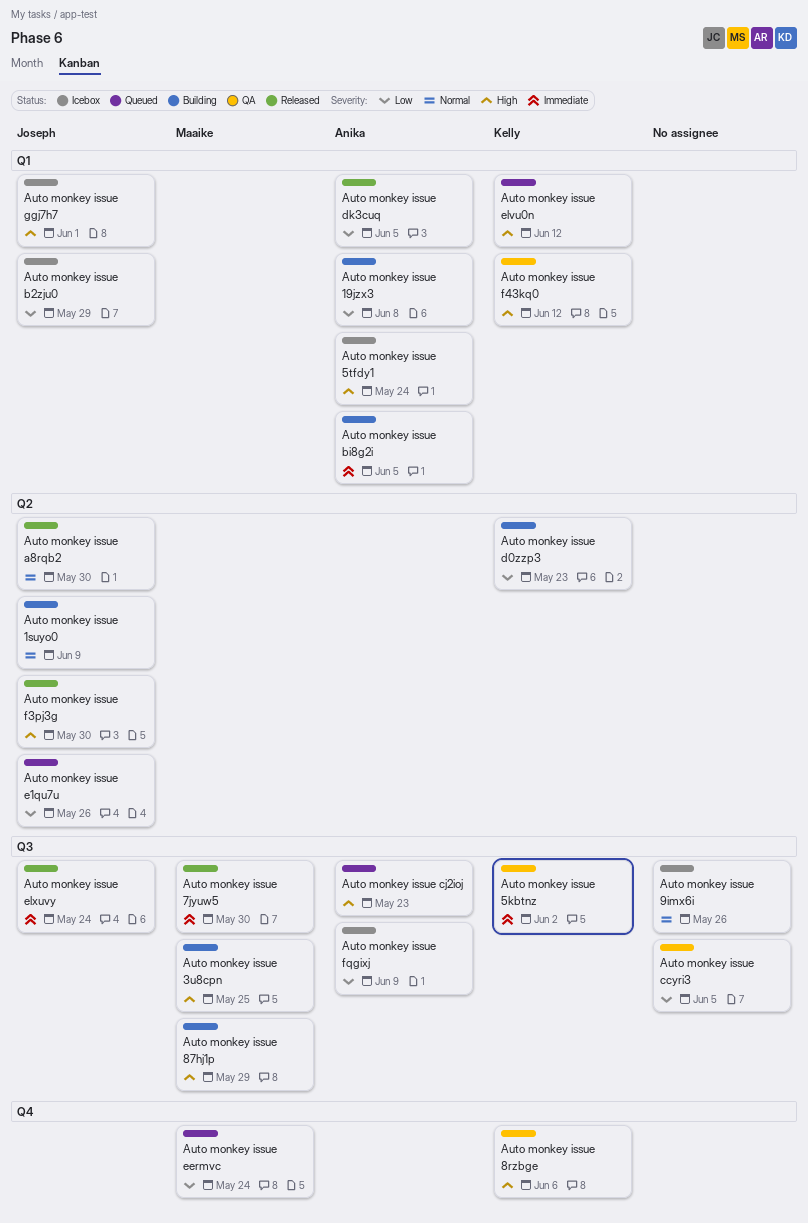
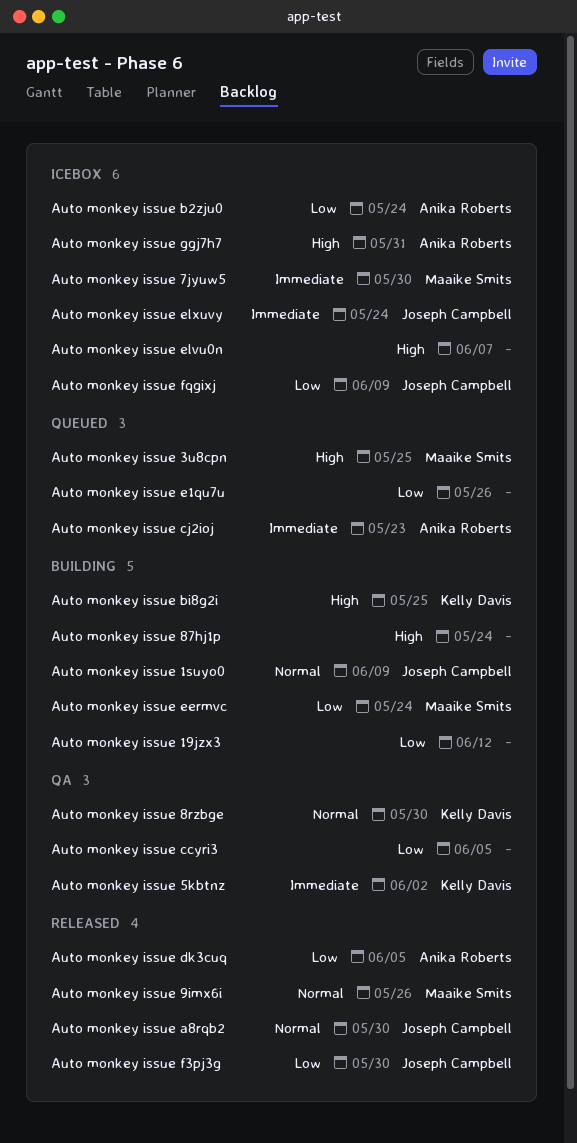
Auto monkey issue 19jzx3, owner: Anika Roberts -> none
Auto monkey issue 19jzx3, due: Jun 8 -> Jun 12
Auto monkey issue 3u8cpn, status: Building -> Queued
Auto monkey issue 5tfdy1: present -> none
Auto monkey issue 7jyuw5, status: Released -> Icebox
Auto monkey issue 87hj1p, owner: Maaike Smits -> none
Auto monkey issue 87hj1p, due: May 29 -> May 24
Auto monkey issue 8rzbge, priority: High -> Normal
Auto monkey issue 8rzbge, due: Jun 6 -> May 30
Auto monkey issue 9imx6i, status: Icebox -> Released
Auto monkey issue 9imx6i, owner: none -> Maaike Smits
Auto monkey issue b2zju0, owner: Joseph Campbell -> Anika Roberts
Auto monkey issue b2zju0, due: May 29 -> May 24
Auto monkey issue bi8g2i, owner: Anika Roberts -> Kelly Davis
Auto monkey issue bi8g2i, priority: Immediate -> High
Auto monkey issue bi8g2i, due: Jun 5 -> May 25
Auto monkey issue cj2ioj, priority: High -> Immediate
Auto monkey issue d0zzp3: present -> none
Auto monkey issue e1qu7u, owner: Joseph Campbell -> none
Auto monkey issue eermvc, status: Queued -> Building
Auto monkey issue elvu0n, status: Queued -> Icebox
Auto monkey issue elvu0n, owner: Kelly Davis -> none
Auto monkey issue elvu0n, due: Jun 12 -> Jun 7
Auto monkey issue elxuvy, status: Released -> Icebox
Auto monkey issue f3pj3g, priority: High -> Low
Auto monkey issue f43kq0: present -> none
Auto monkey issue fqgixj, owner: Anika Roberts -> Joseph Campbell
Auto monkey issue ggj7h7, owner: Joseph Campbell -> Anika Roberts
Auto monkey issue ggj7h7, due: Jun 1 -> May 31

